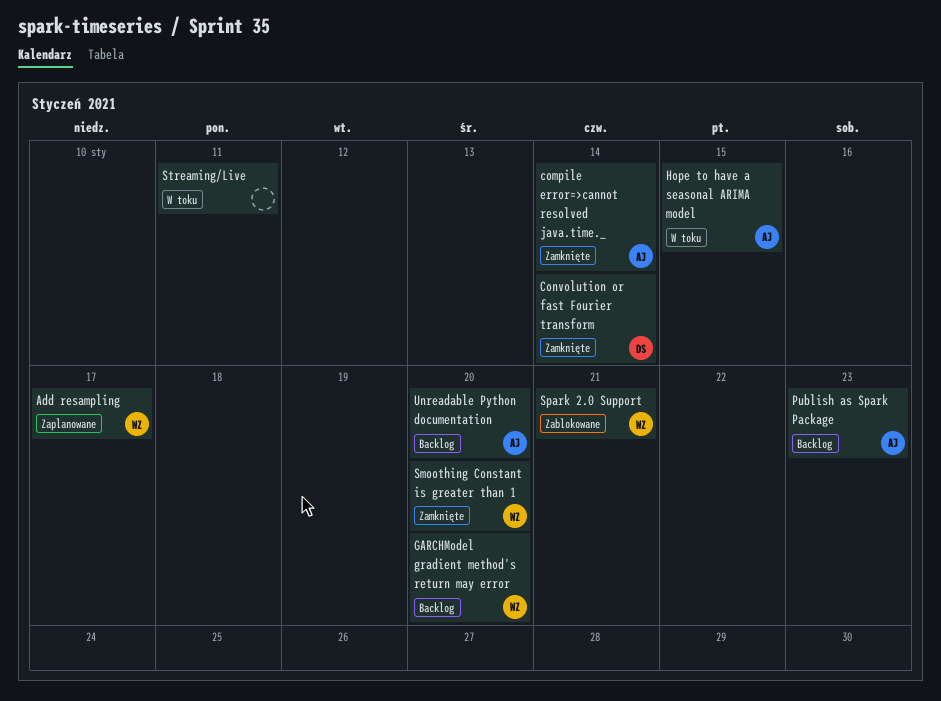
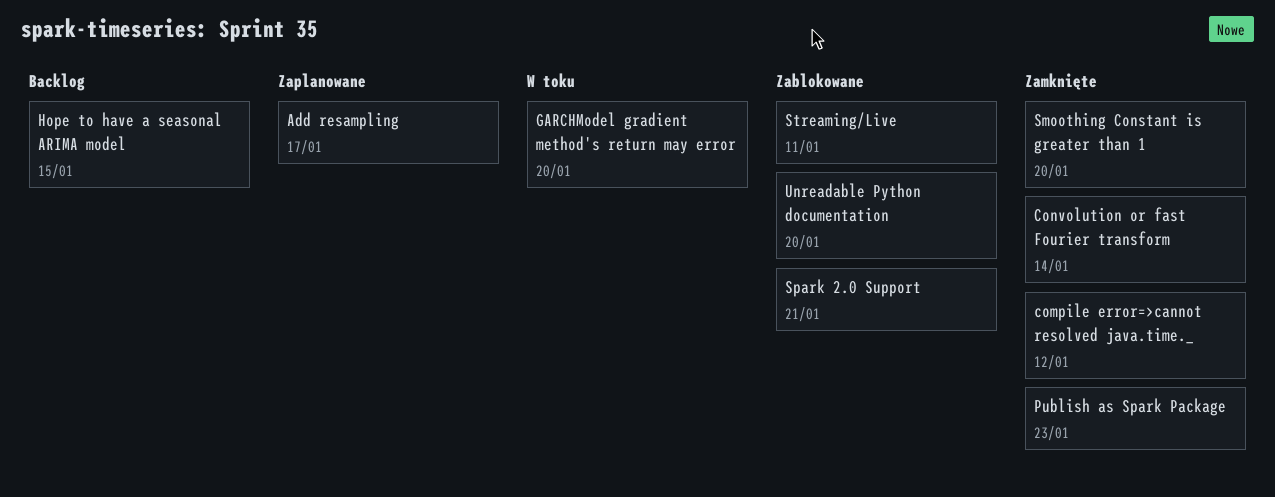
compile error=>cannot resolved java.time._, due: Jan 14 -> Jan 12
GARCHModel gradient method's return may error, status: Backlog -> W toku
Hope to have a seasonal ARIMA model, status: W toku -> Backlog
Publish as Spark Package, status: Backlog -> Zamknięte
Streaming/Live, status: W toku -> Zablokowane
Unreadable Python documentation, status: Backlog -> Zablokowane

